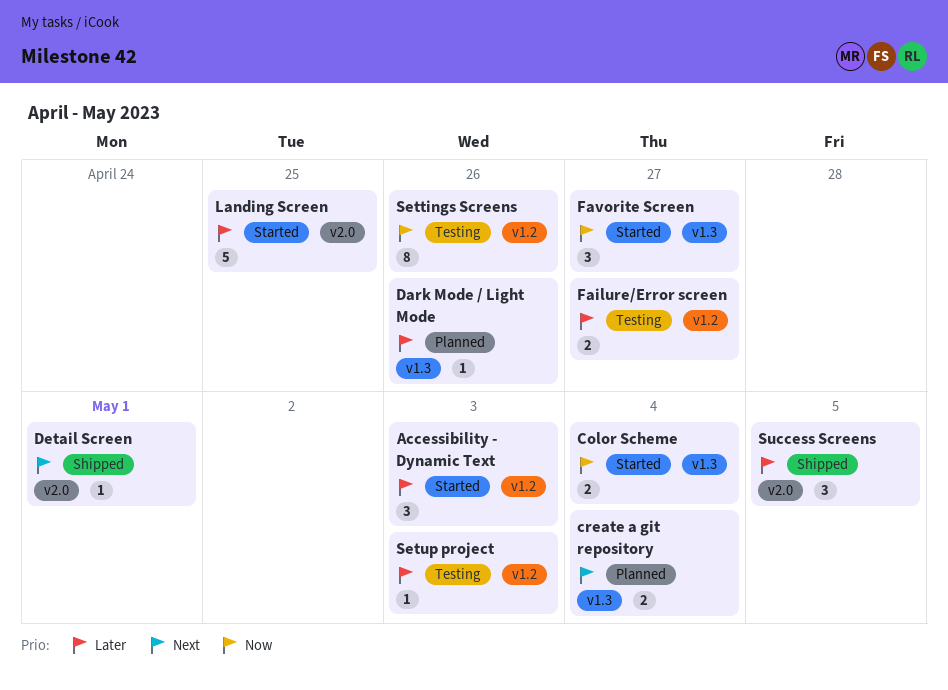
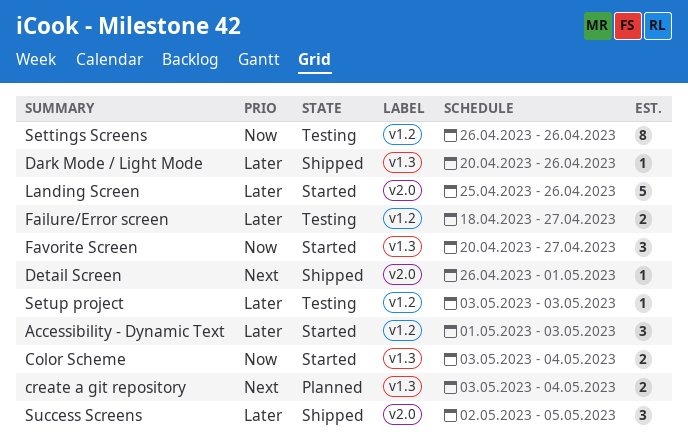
Dark Mode / Light Mode, status: Planned -> Shipped
Landing Screen, due: Apr 25 -> Apr 26

